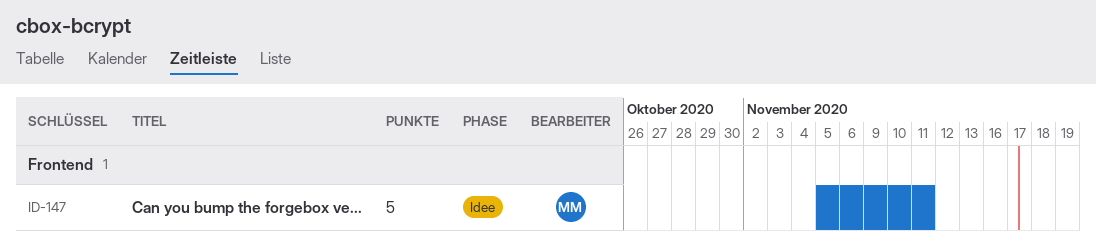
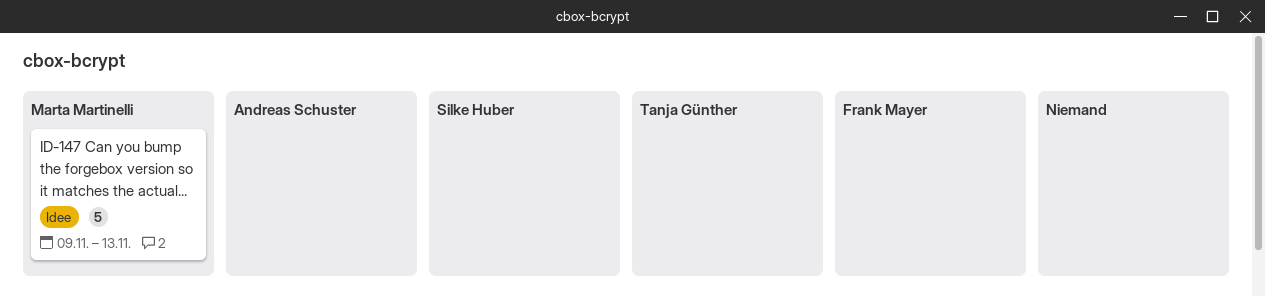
ID-147, start: Nov 5 -> Nov 9
ID-147, due: Nov 11 -> Nov 13

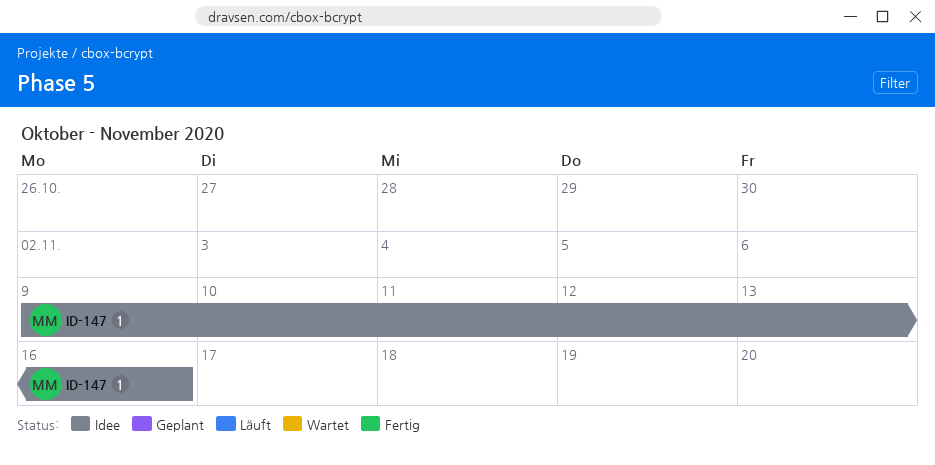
ID-147, estimate: 5 -> 1
ID-147, due: Nov 13 -> Nov 16

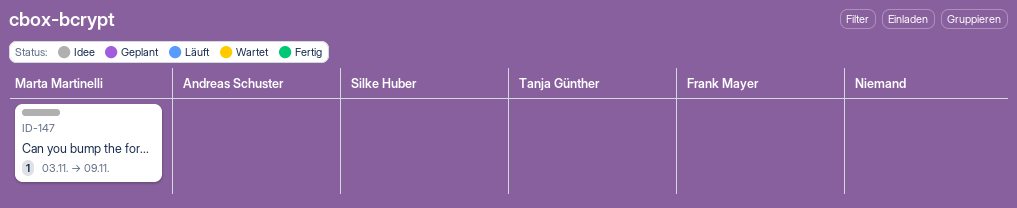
ID-147, start: Nov 9 -> Nov 3
ID-147, due: Nov 16 -> Nov 9

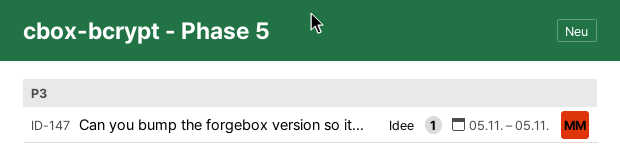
ID-147, start: Nov 3 -> Nov 5
ID-147, due: Nov 9 -> Nov 5

